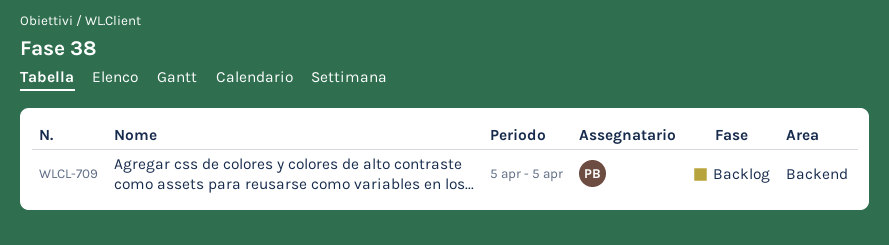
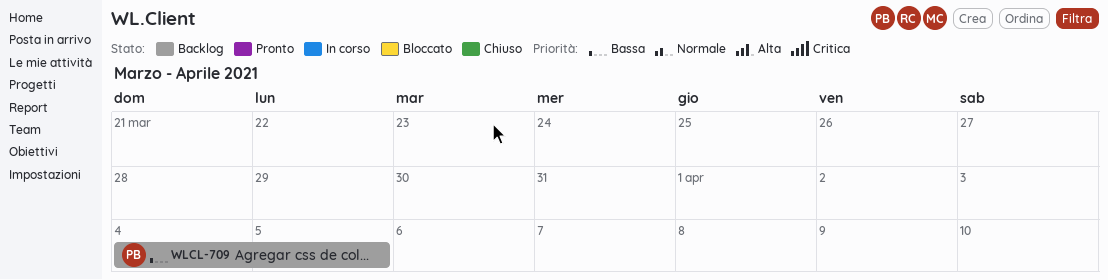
WLCL-709, start: Apr 5 -> Apr 4

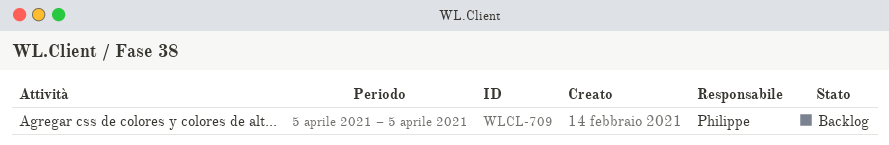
WLCL-709, start: Apr 4 -> Apr 5

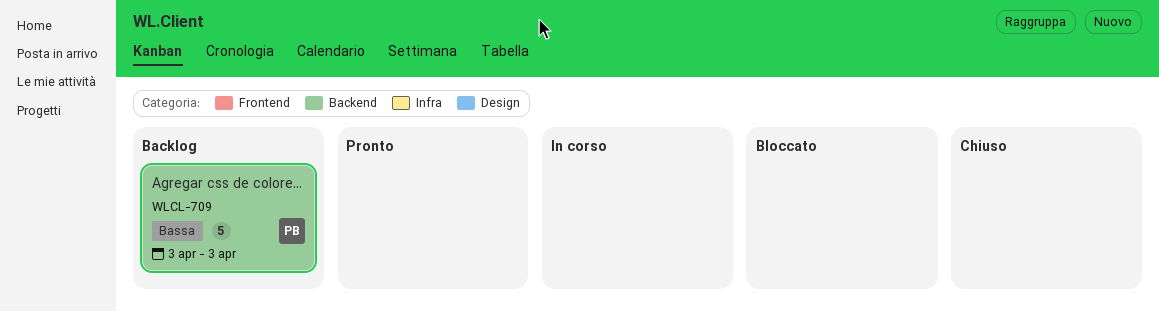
WLCL-709, start: Apr 5 -> Apr 3
WLCL-709, due: Apr 5 -> Apr 3

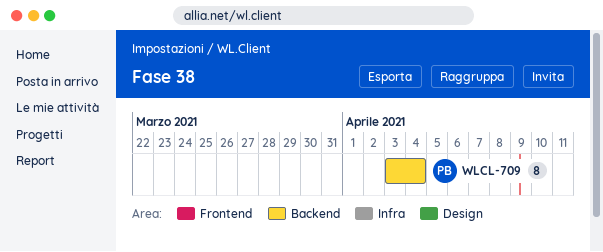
WLCL-709, estimate: 5 -> 8
WLCL-709, due: Apr 3 -> Apr 4

